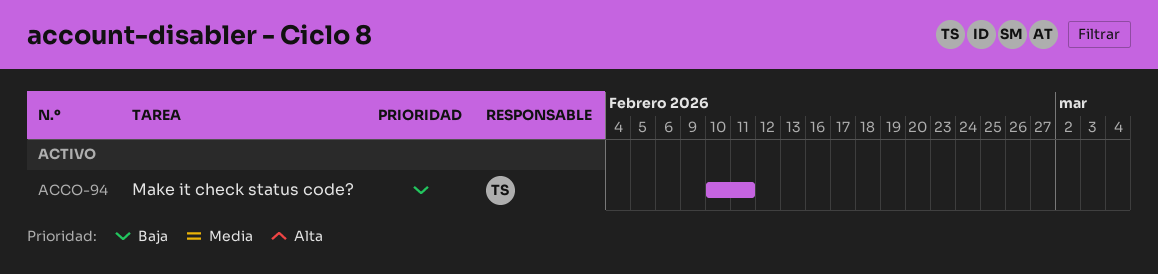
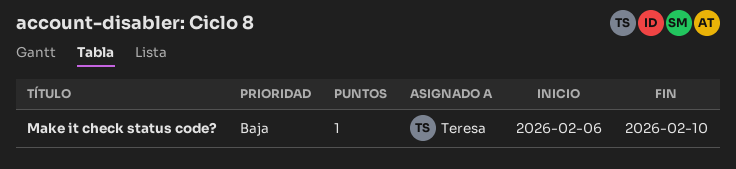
Make it check status code?, start: Feb 10 -> Feb 6
Make it check status code?, due: Feb 11 -> Feb 10

